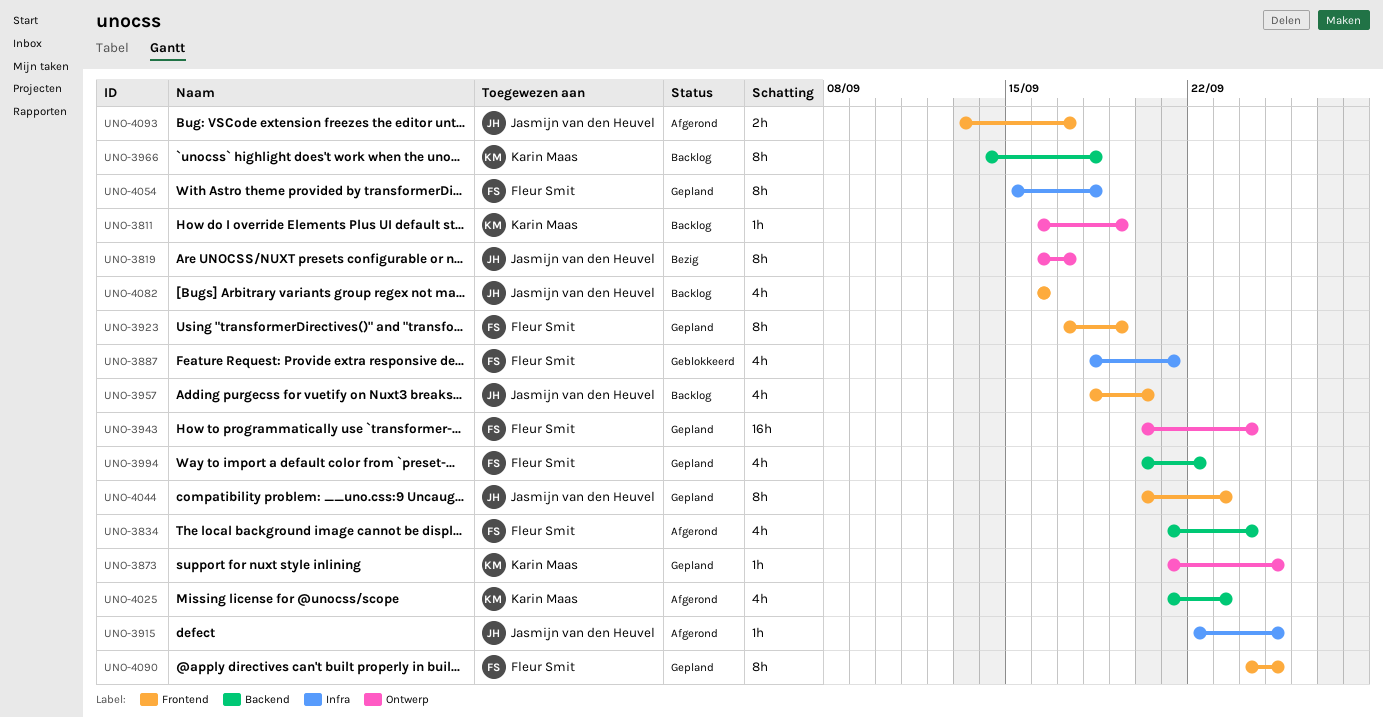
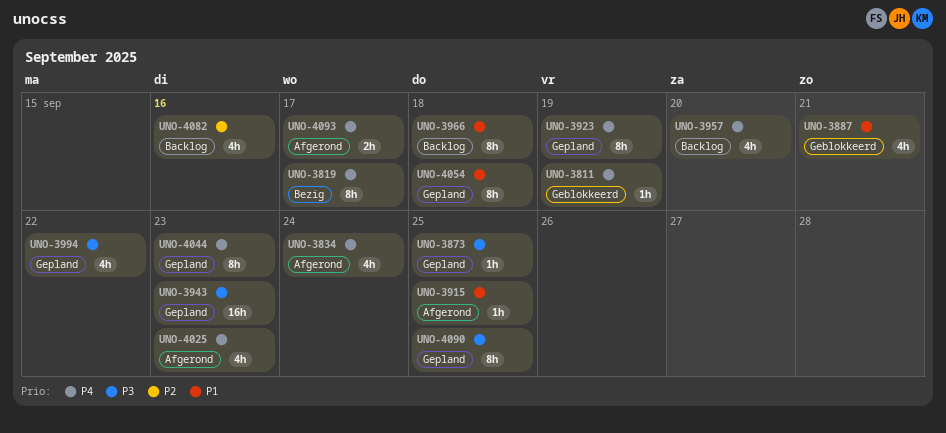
UNO-3811, status: Backlog -> Geblokkeerd
UNO-3943, due: Sep 24 -> Sep 23

